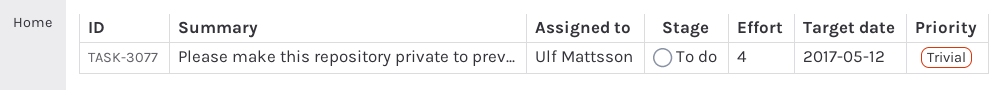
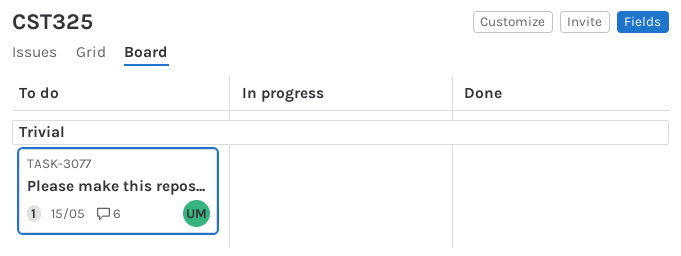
TASK-3077, estimate: 4 -> 1
TASK-3077, due: May 12 -> May 15

